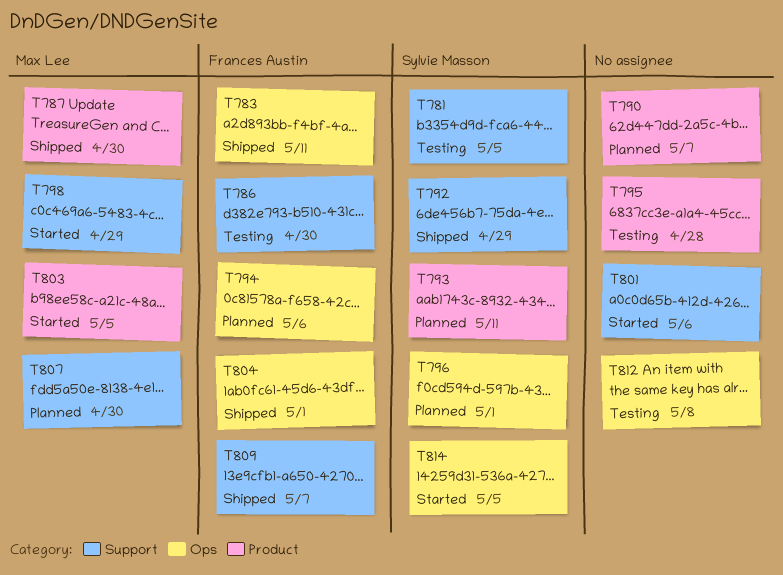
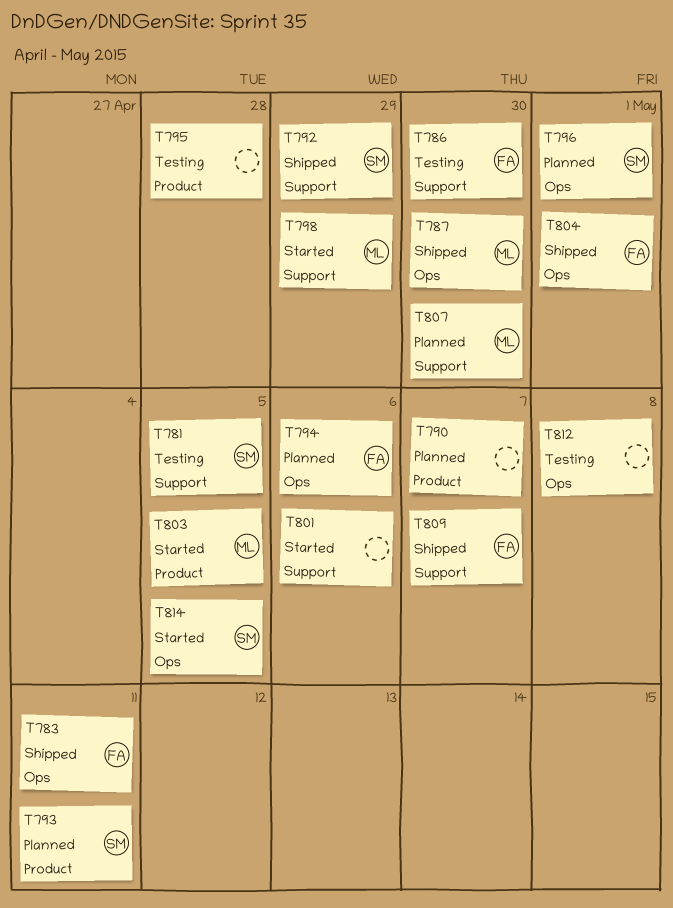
T787, label: Product -> Ops

